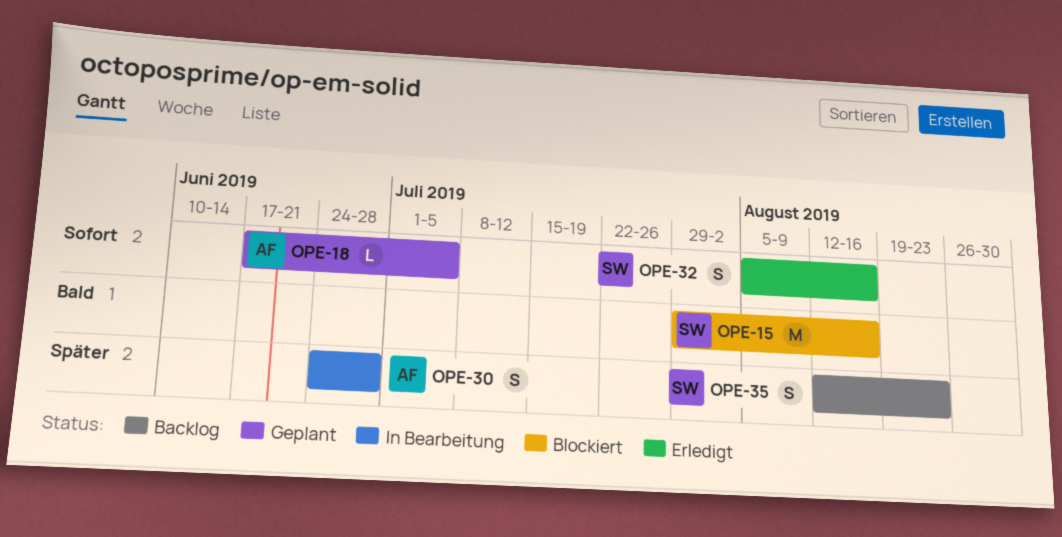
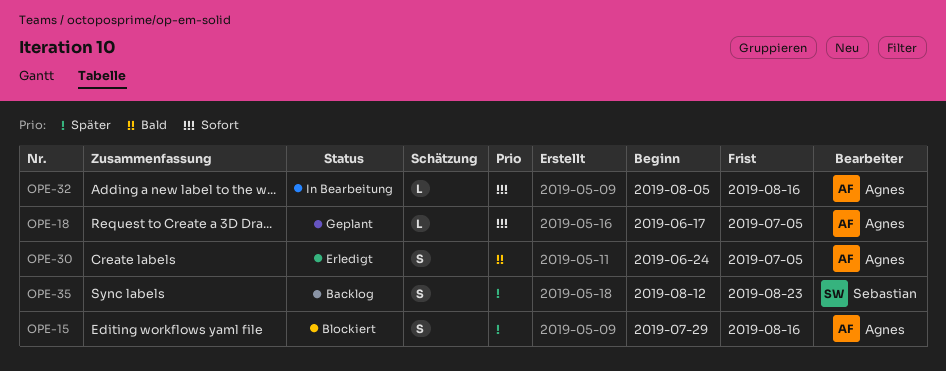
OPE-15, owner: Sebastian -> Agnes
OPE-15, priority: Bald -> Später
OPE-15, estimate: M -> S
OPE-30, status: In Bearbeitung -> Erledigt
OPE-30, priority: Später -> Bald
OPE-30, due: Jun 28 -> Jul 5
OPE-32, status: Erledigt -> In Bearbeitung
OPE-32, owner: Sebastian -> Agnes
OPE-32, estimate: S -> L

